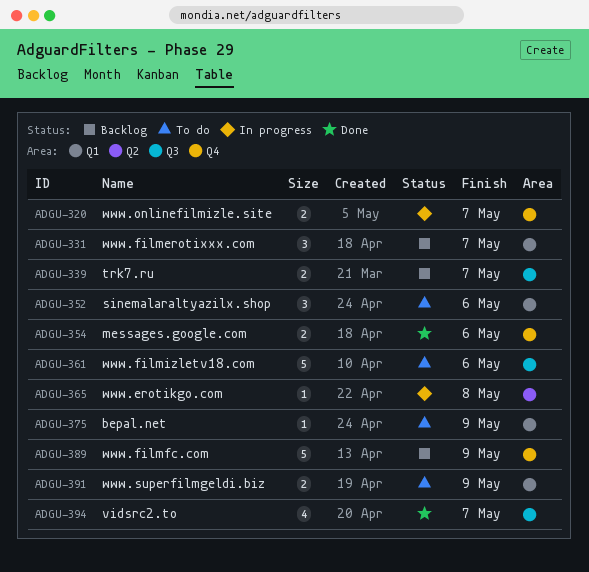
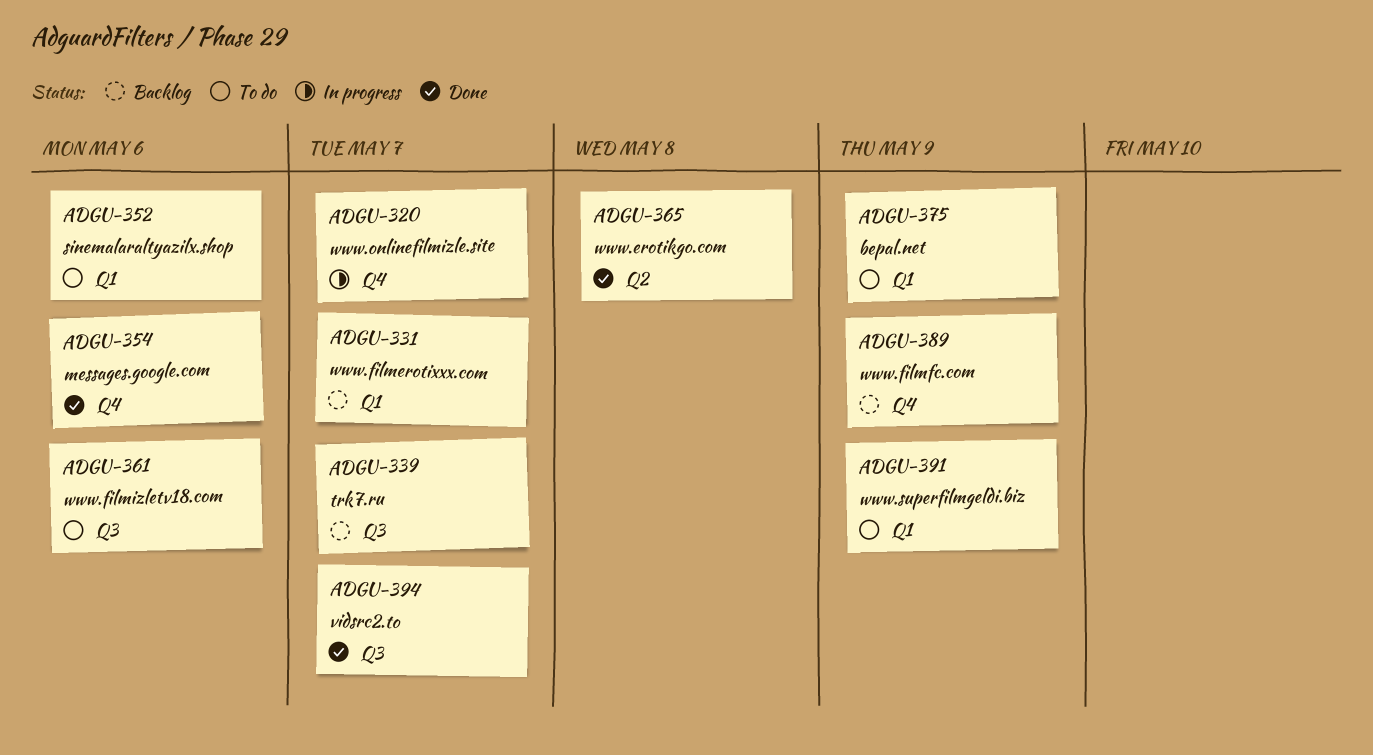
ADGU-365, status: In progress -> Done

